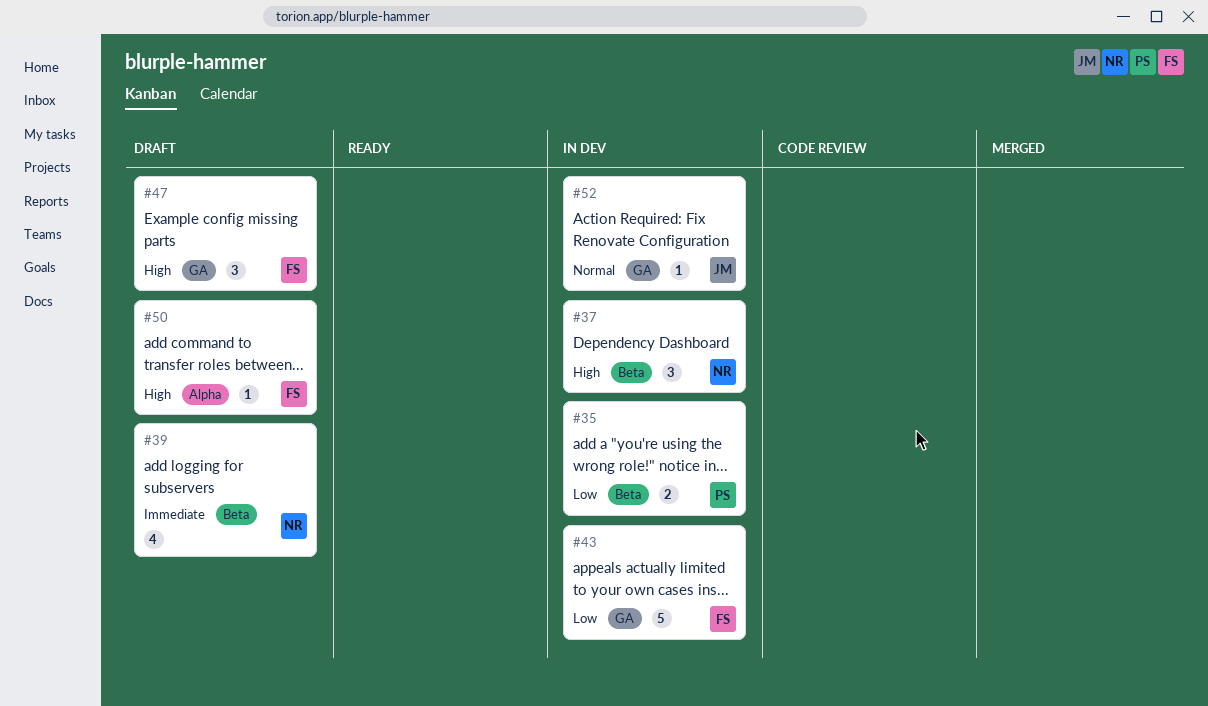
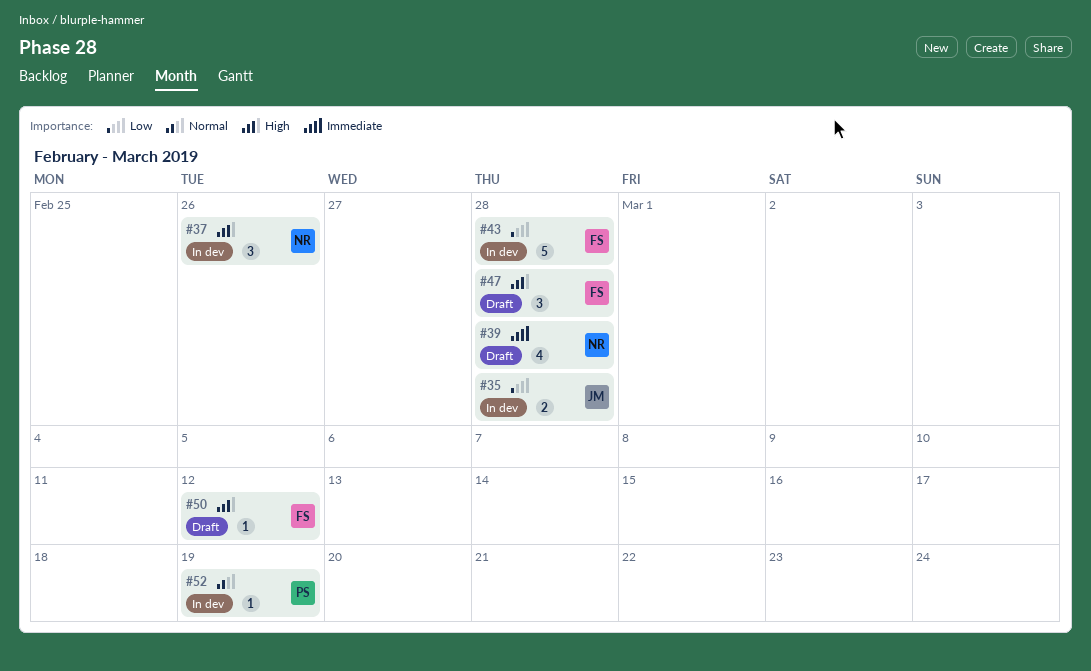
#35, owner: PS -> JM
#52, owner: JM -> PS

